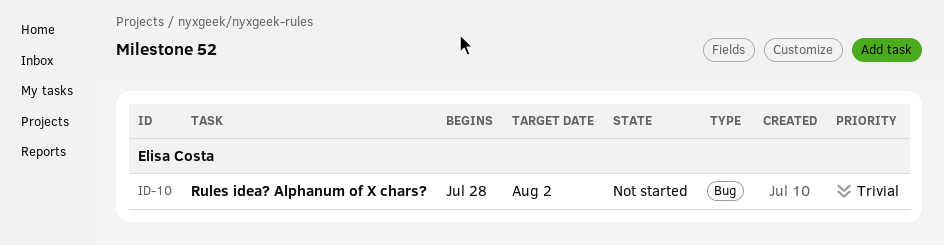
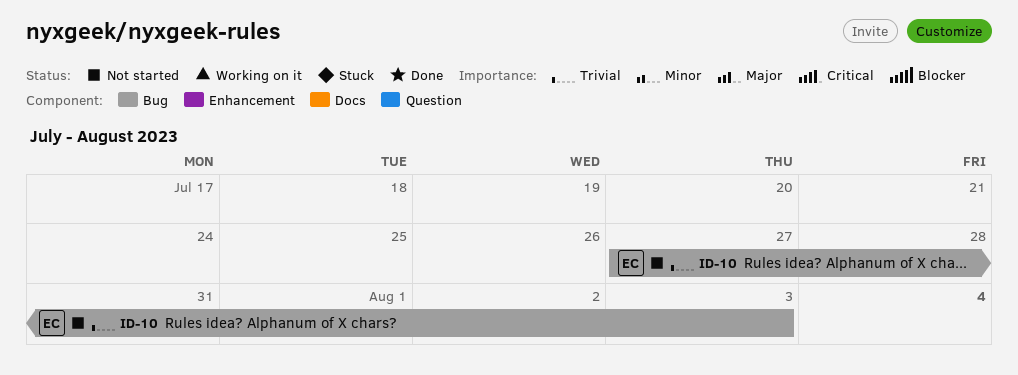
ID-10, start: Jul 28 -> Jul 27
ID-10, due: Aug 2 -> Aug 3

